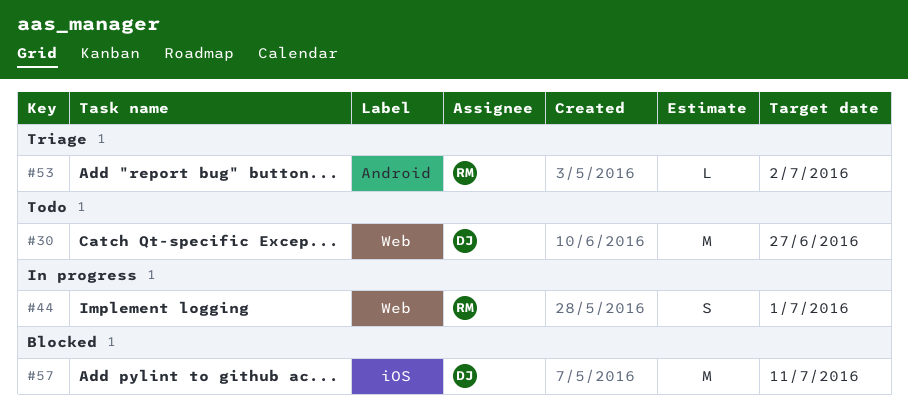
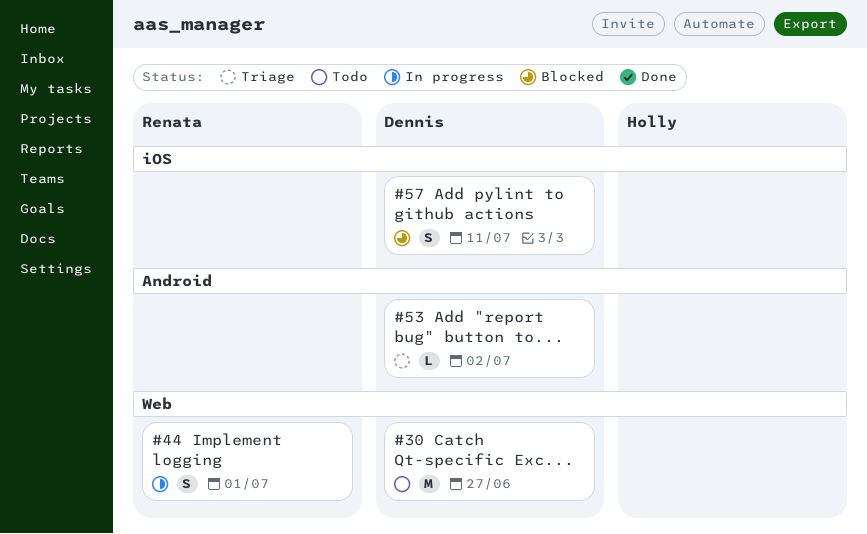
#53, owner: Renata -> Dennis
#57, estimate: M -> S

